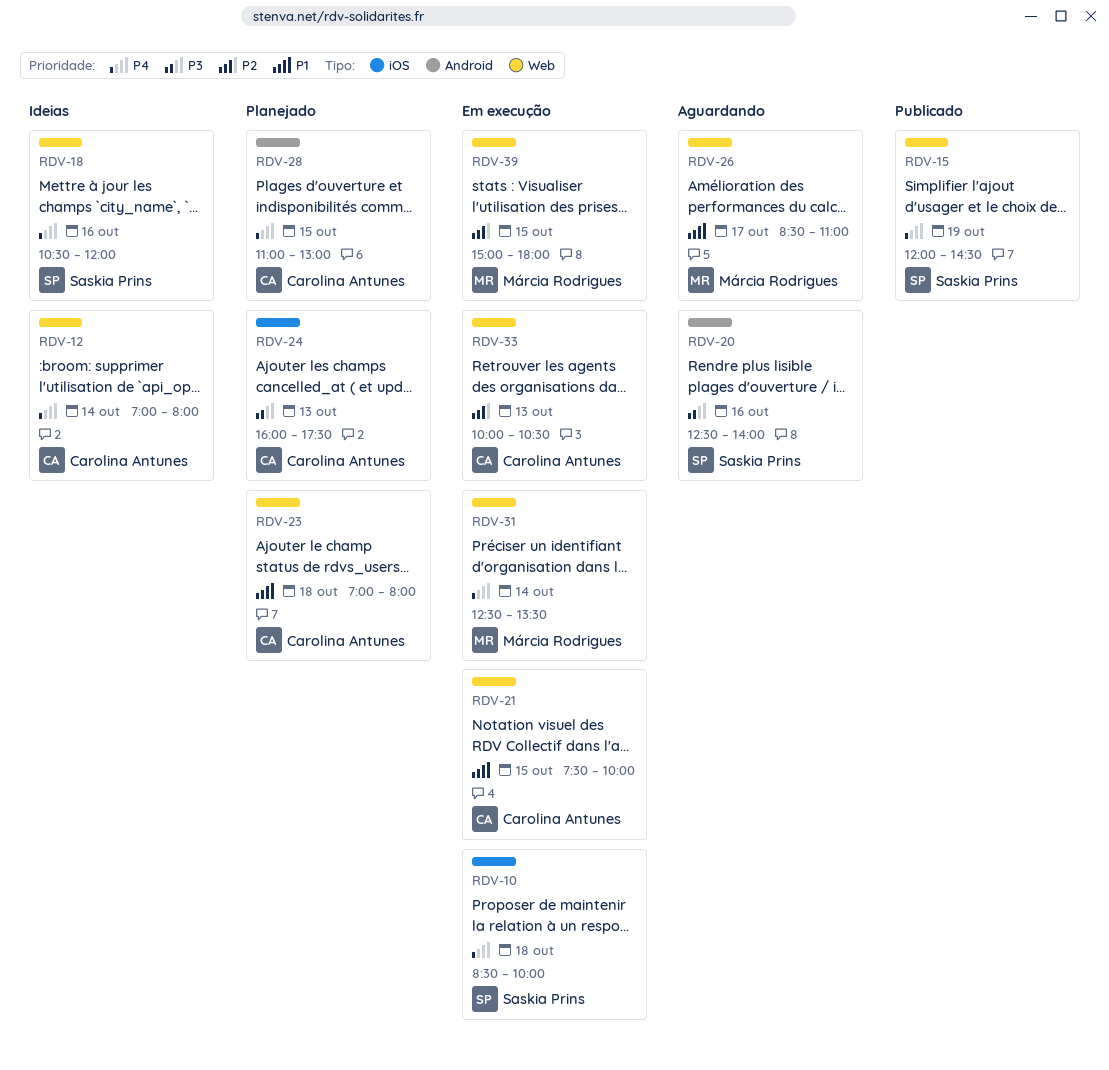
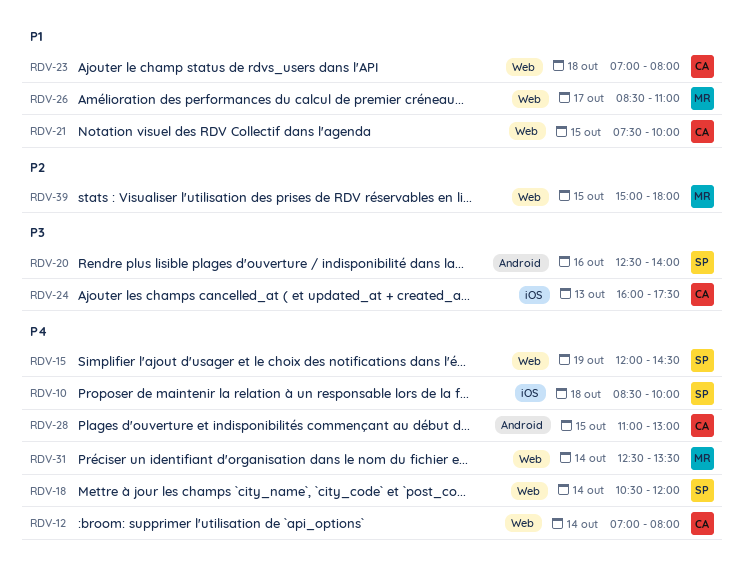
RDV-18, day: Oct 16 -> Oct 14
RDV-33: present -> none

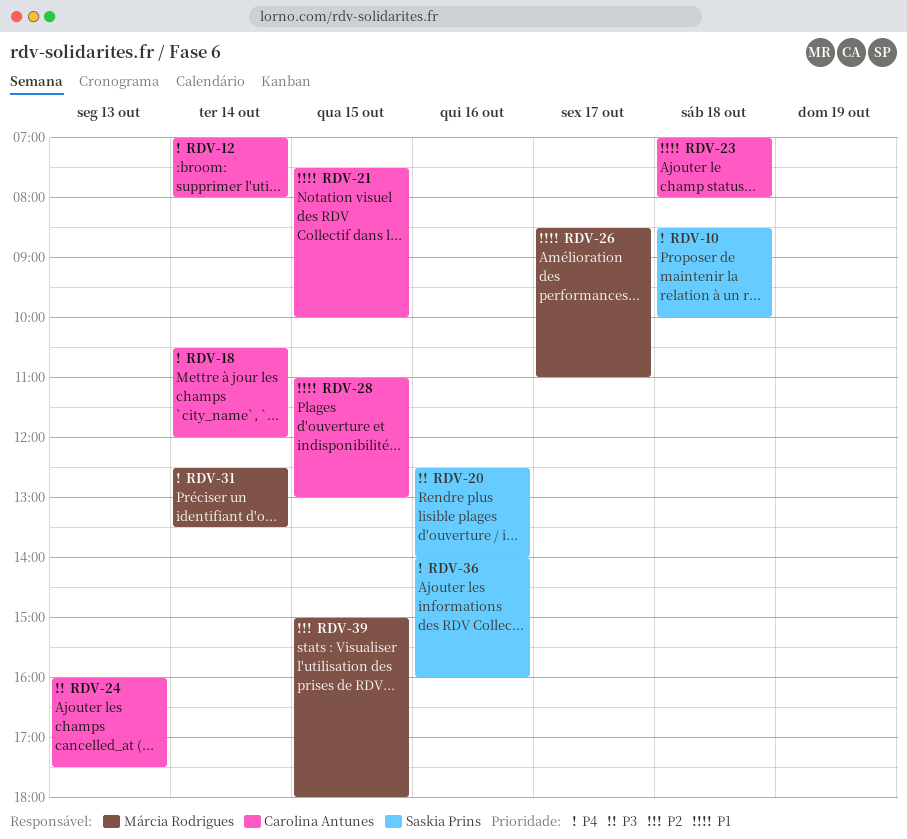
RDV-15: present -> none
RDV-18, owner: Saskia Prins -> Carolina Antunes
RDV-28, priority: P4 -> P1
RDV-36: none -> present

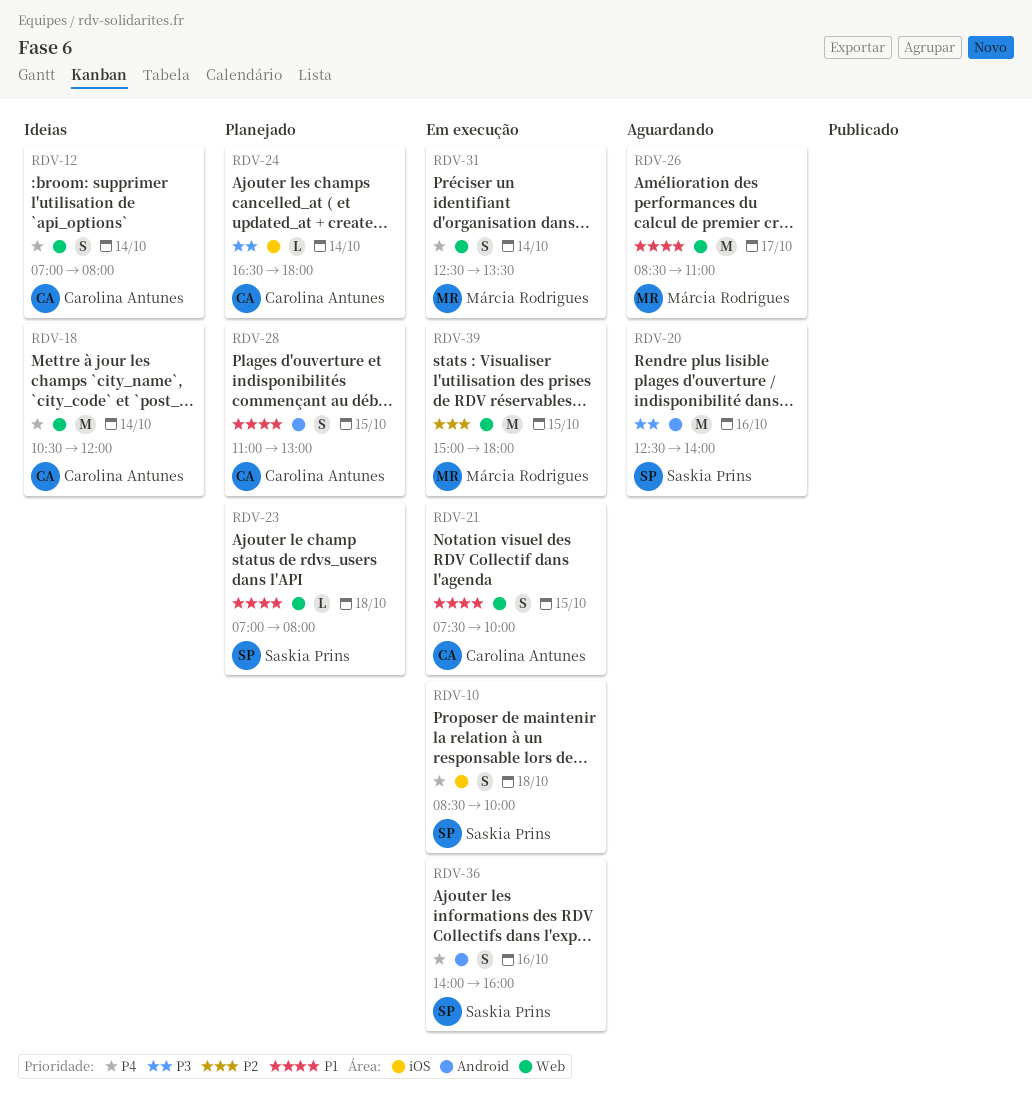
RDV-23, owner: Carolina Antunes -> Saskia Prins
RDV-24, day: Oct 13 -> Oct 14
RDV-24, begins: 16:00 -> 16:30
RDV-24, ends: 17:30 -> 18:00

